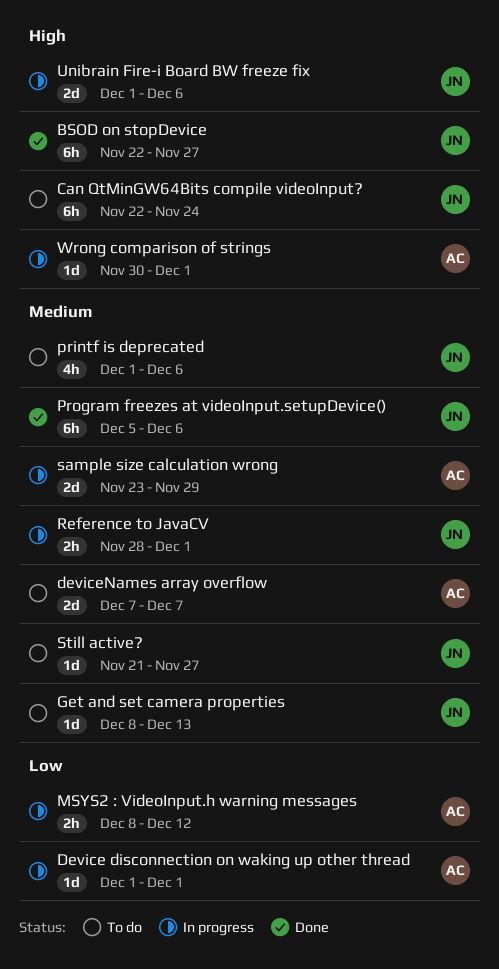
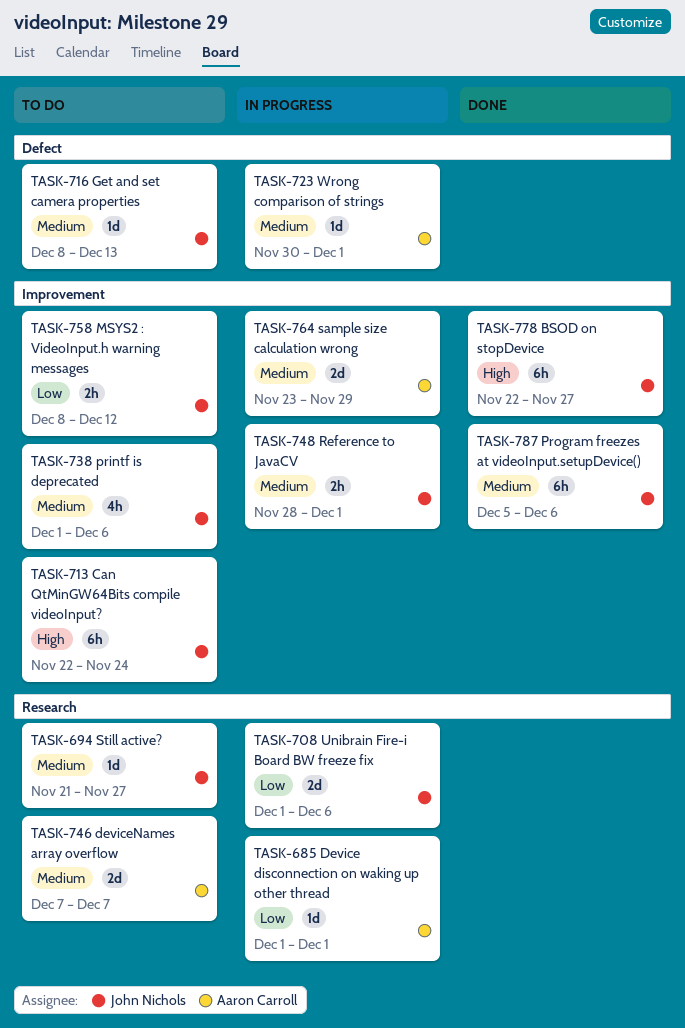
MSYS2 : VideoInput.h warning messages, status: In progress -> To do
MSYS2 : VideoInput.h warning messages, owner: Aaron Carroll -> John Nichols
Unibrain Fire-i Board BW freeze fix, priority: High -> Low
Wrong comparison of strings, priority: High -> Medium

